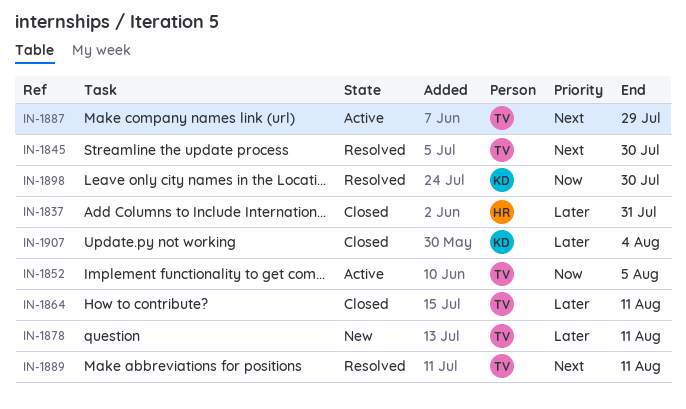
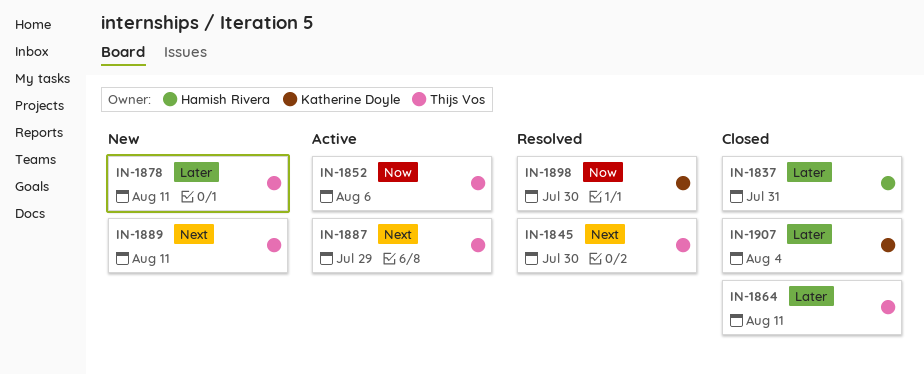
IN-1852, due: Aug 5 -> Aug 6
IN-1889, status: Resolved -> New

